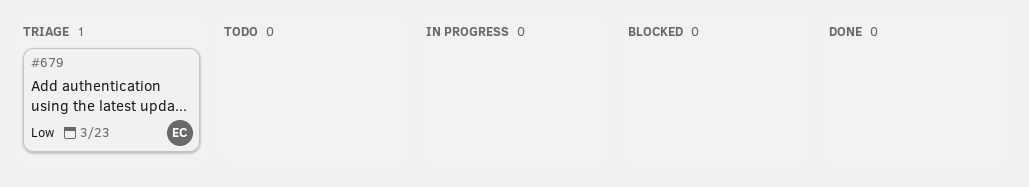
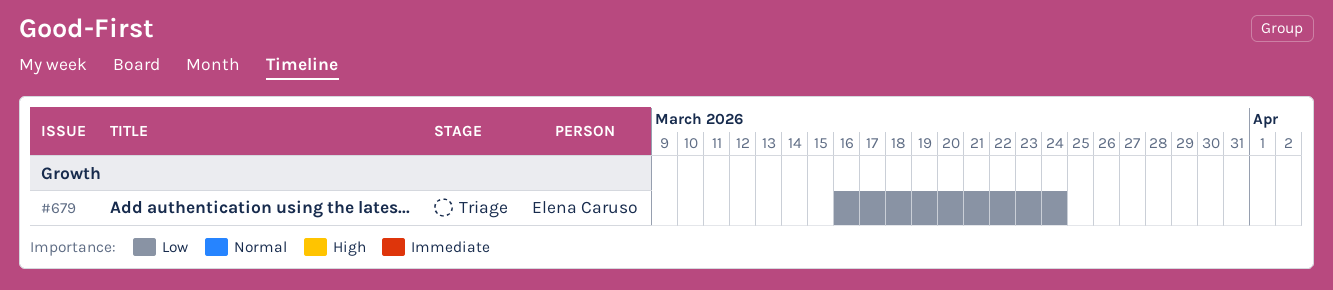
#679, due: Mar 23 -> Mar 24

